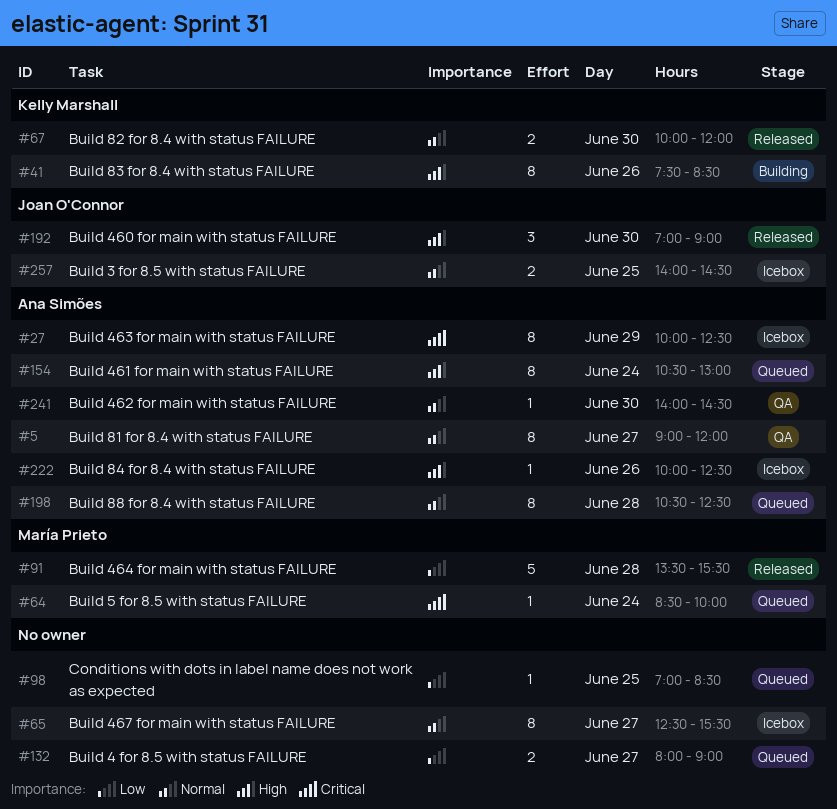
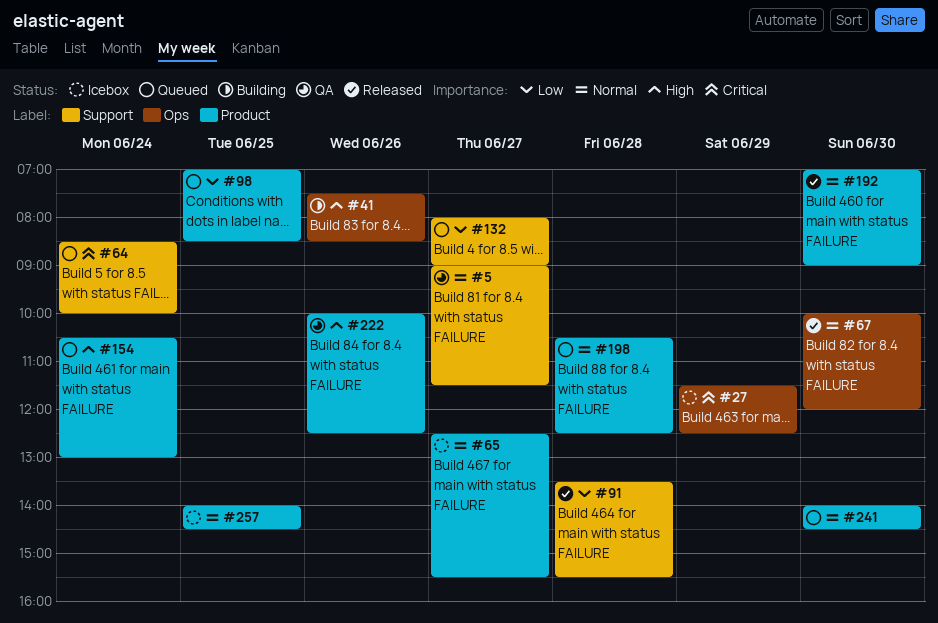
#5, ends: 12:00 -> 11:30
#27, begins: 10:00 -> 11:30
#192, priority: High -> Normal
#222, status: Icebox -> QA
#241, status: QA -> Queued

